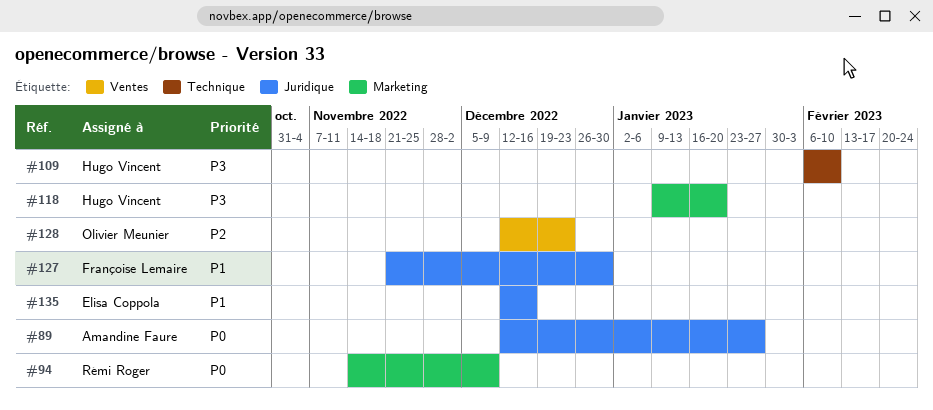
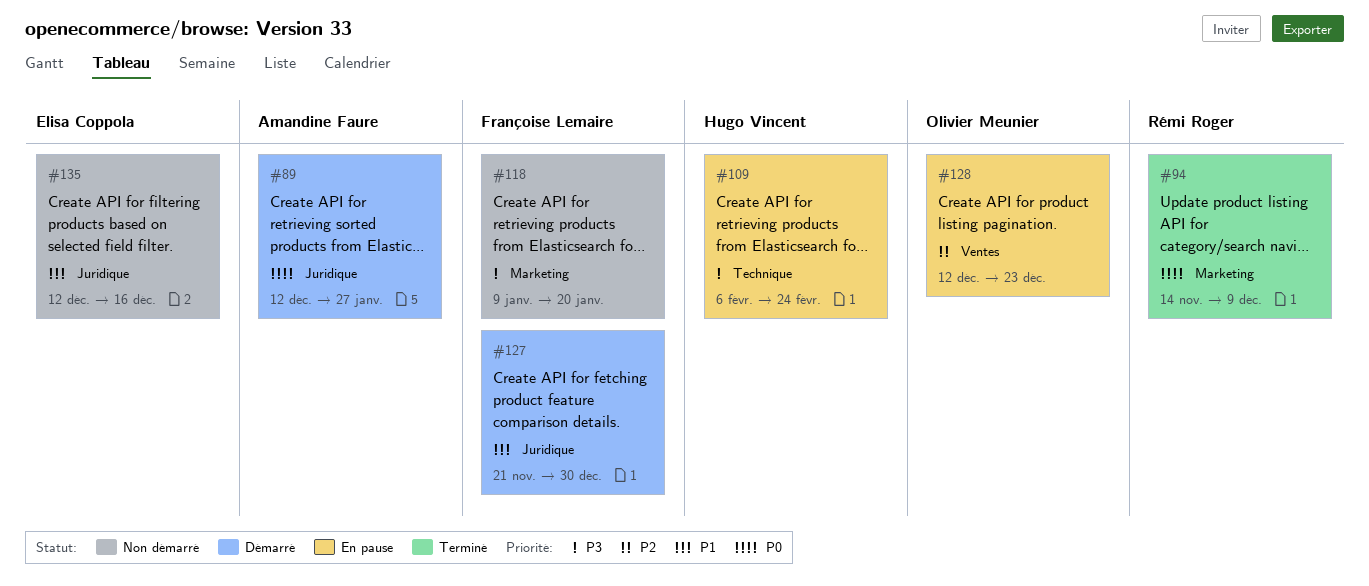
#109, due: Feb 10 -> Feb 24
#118, owner: Hugo Vincent -> Françoise Lemaire

